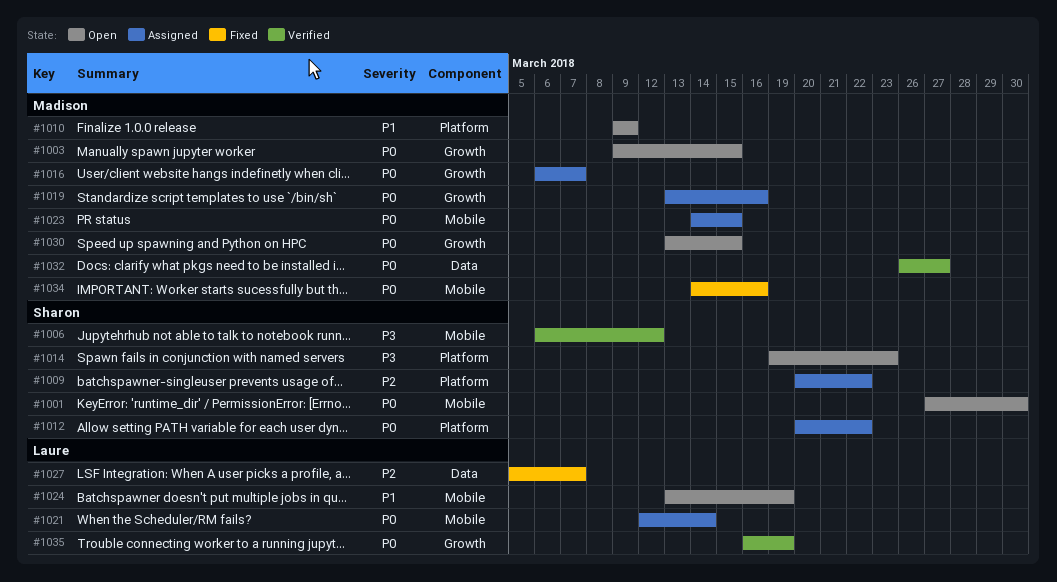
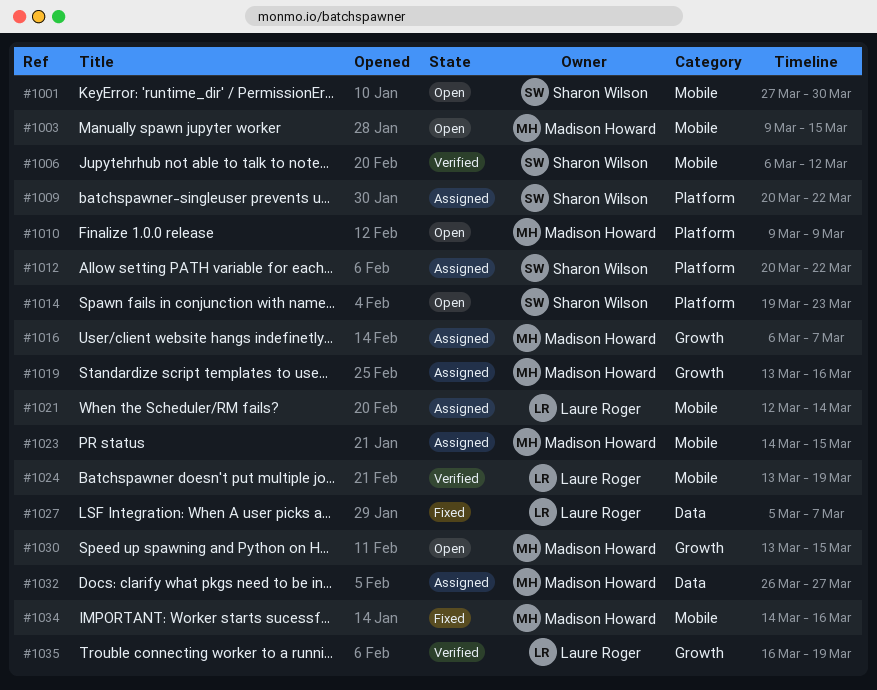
#1003, label: Growth -> Mobile
#1024, status: Open -> Verified
#1032, status: Verified -> Assigned

